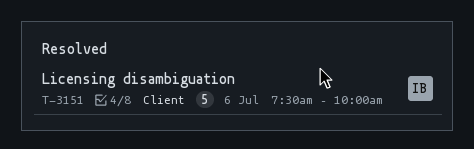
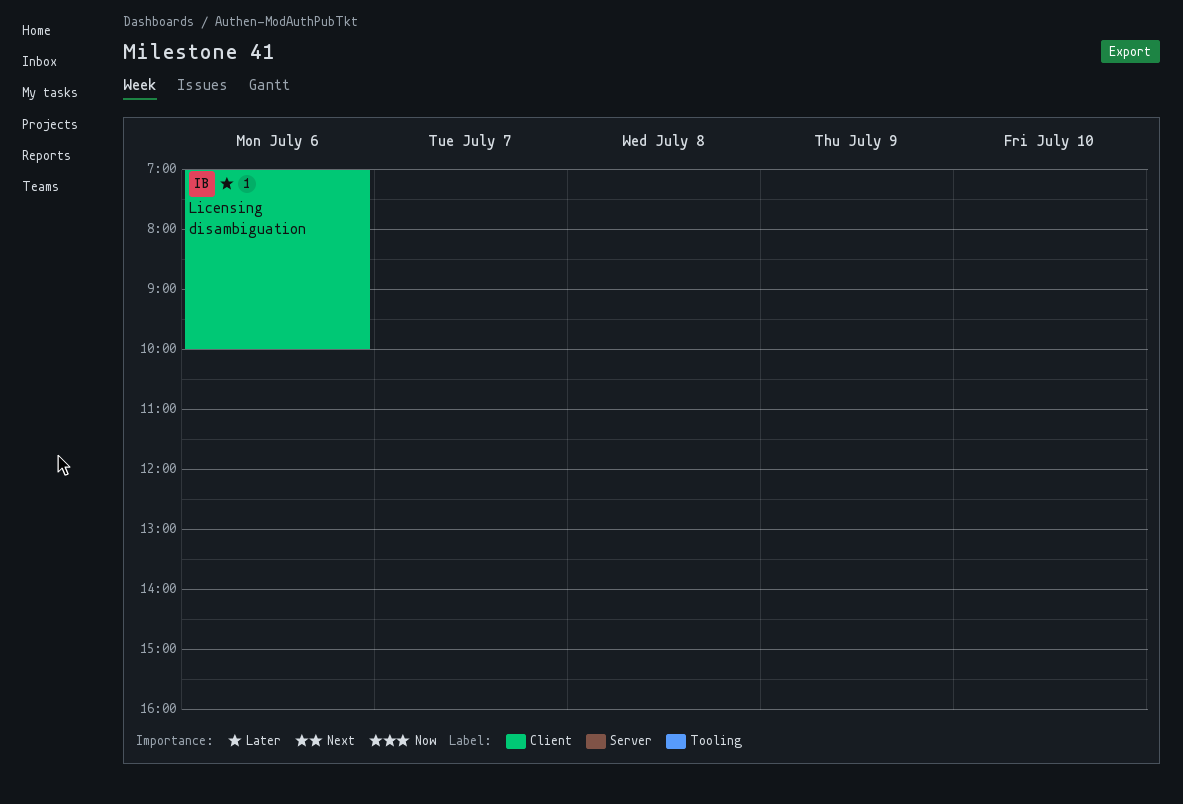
Licensing disambiguation, estimate: 5 -> 1
Licensing disambiguation, begins: 07:30 -> 07:00

